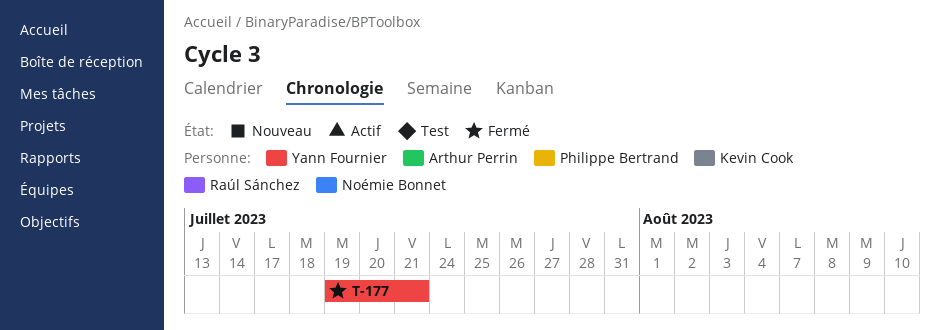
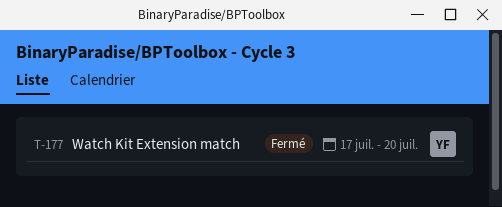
T-177, start: Jul 19 -> Jul 17
T-177, due: Jul 21 -> Jul 20

